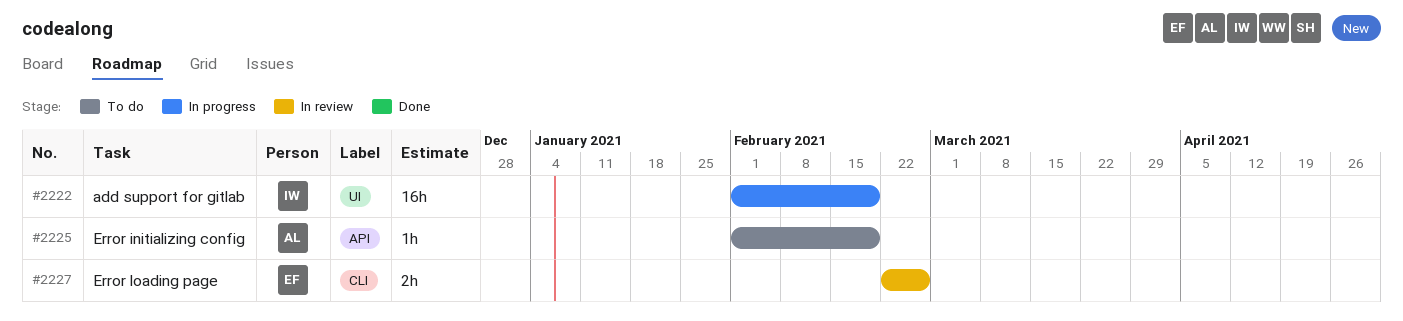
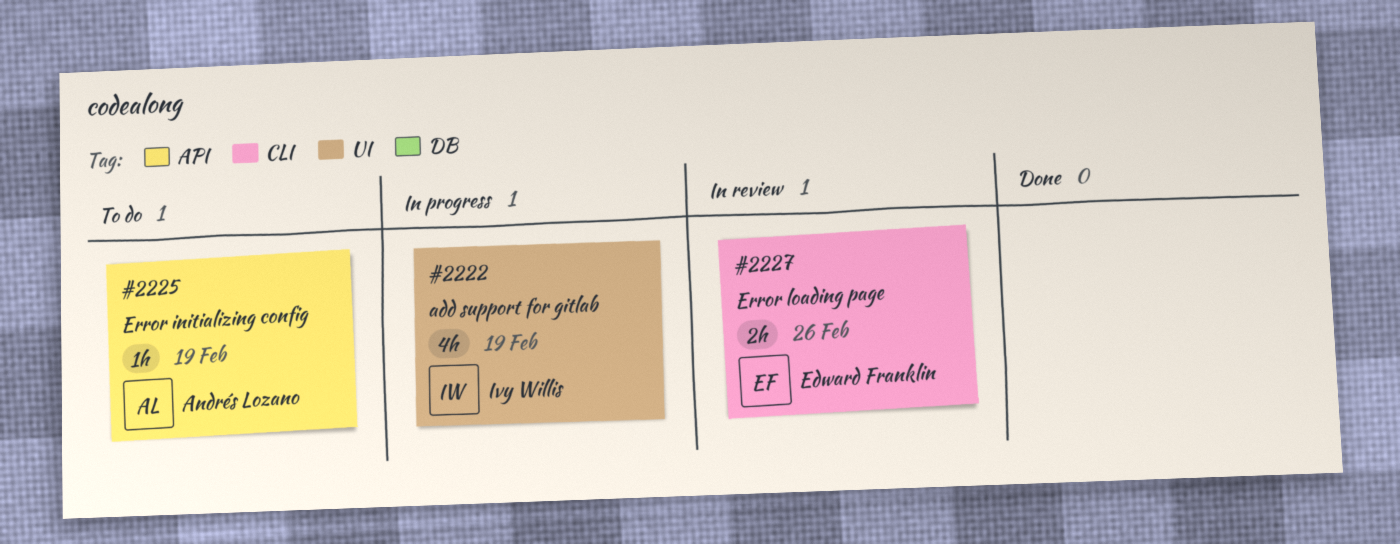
#2222, estimate: 16h -> 4h

